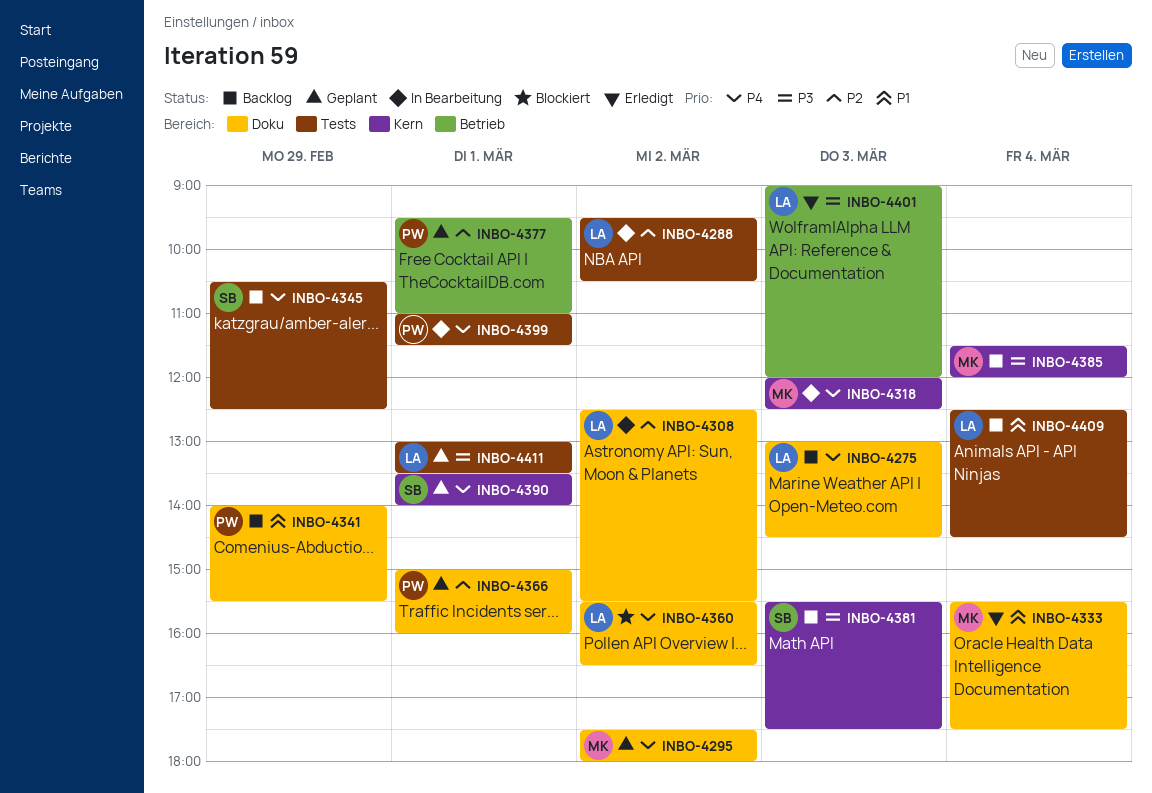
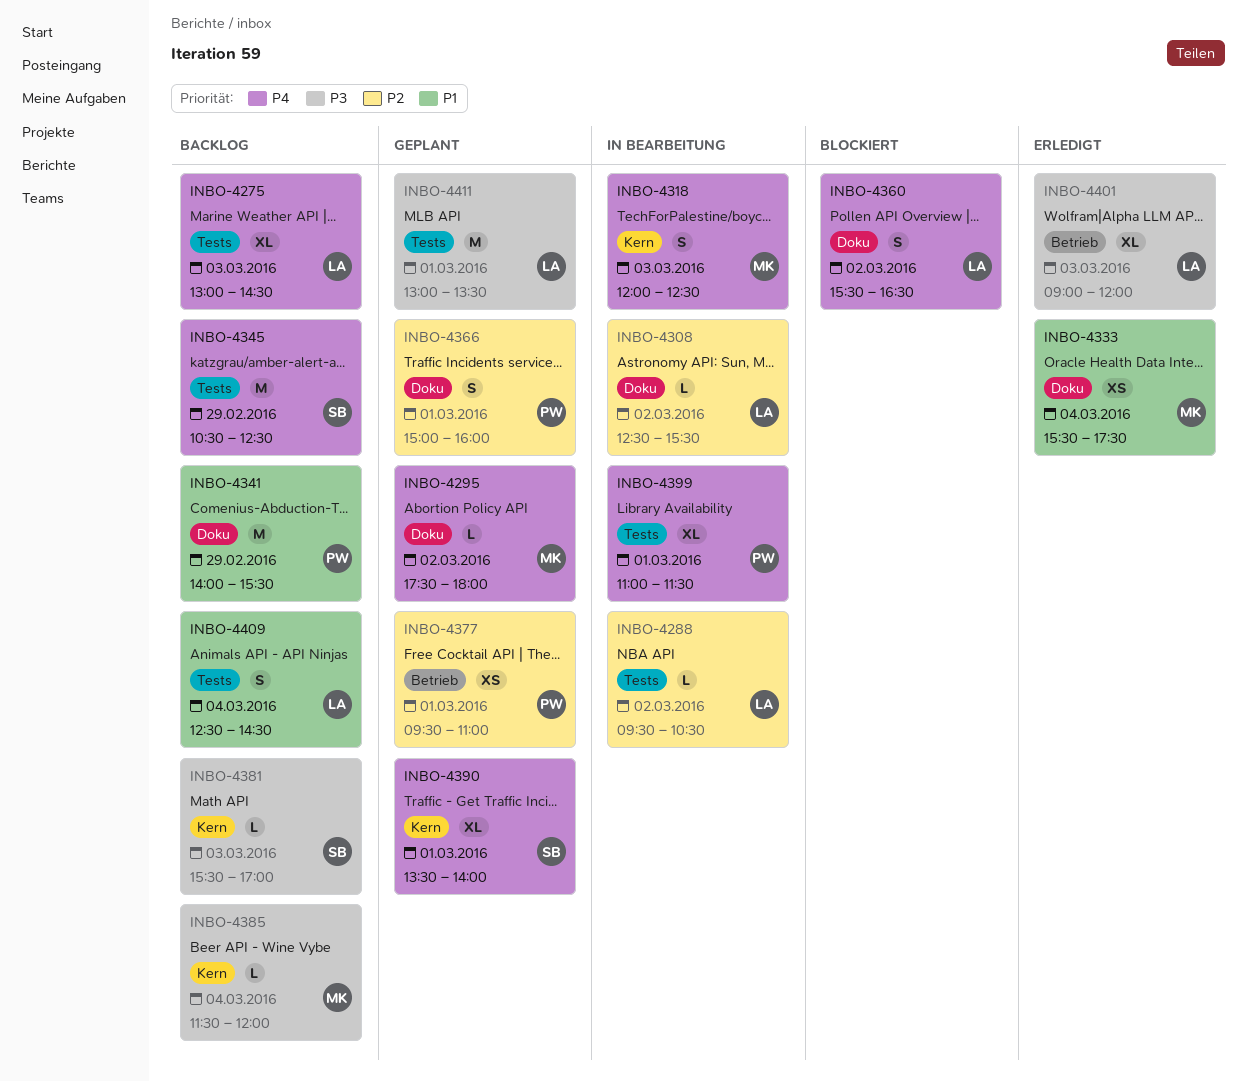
INBO-4275, label: Doku -> Tests
INBO-4381, ends: 17:30 -> 17:00

